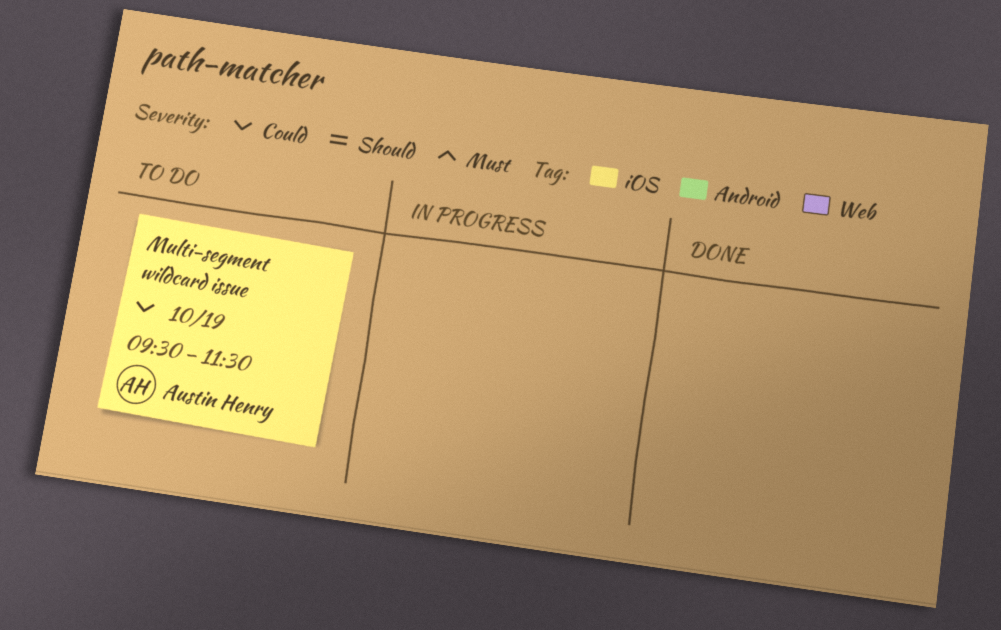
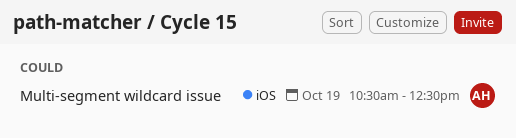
Multi-segment wildcard issue, begins: 09:30 -> 10:30
Multi-segment wildcard issue, ends: 11:30 -> 12:30

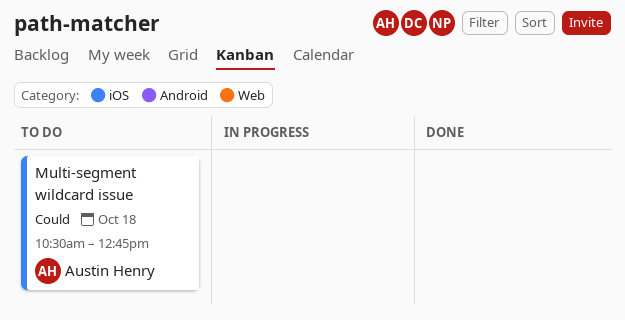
Multi-segment wildcard issue, day: Oct 19 -> Oct 18
Multi-segment wildcard issue, ends: 12:30 -> 12:45

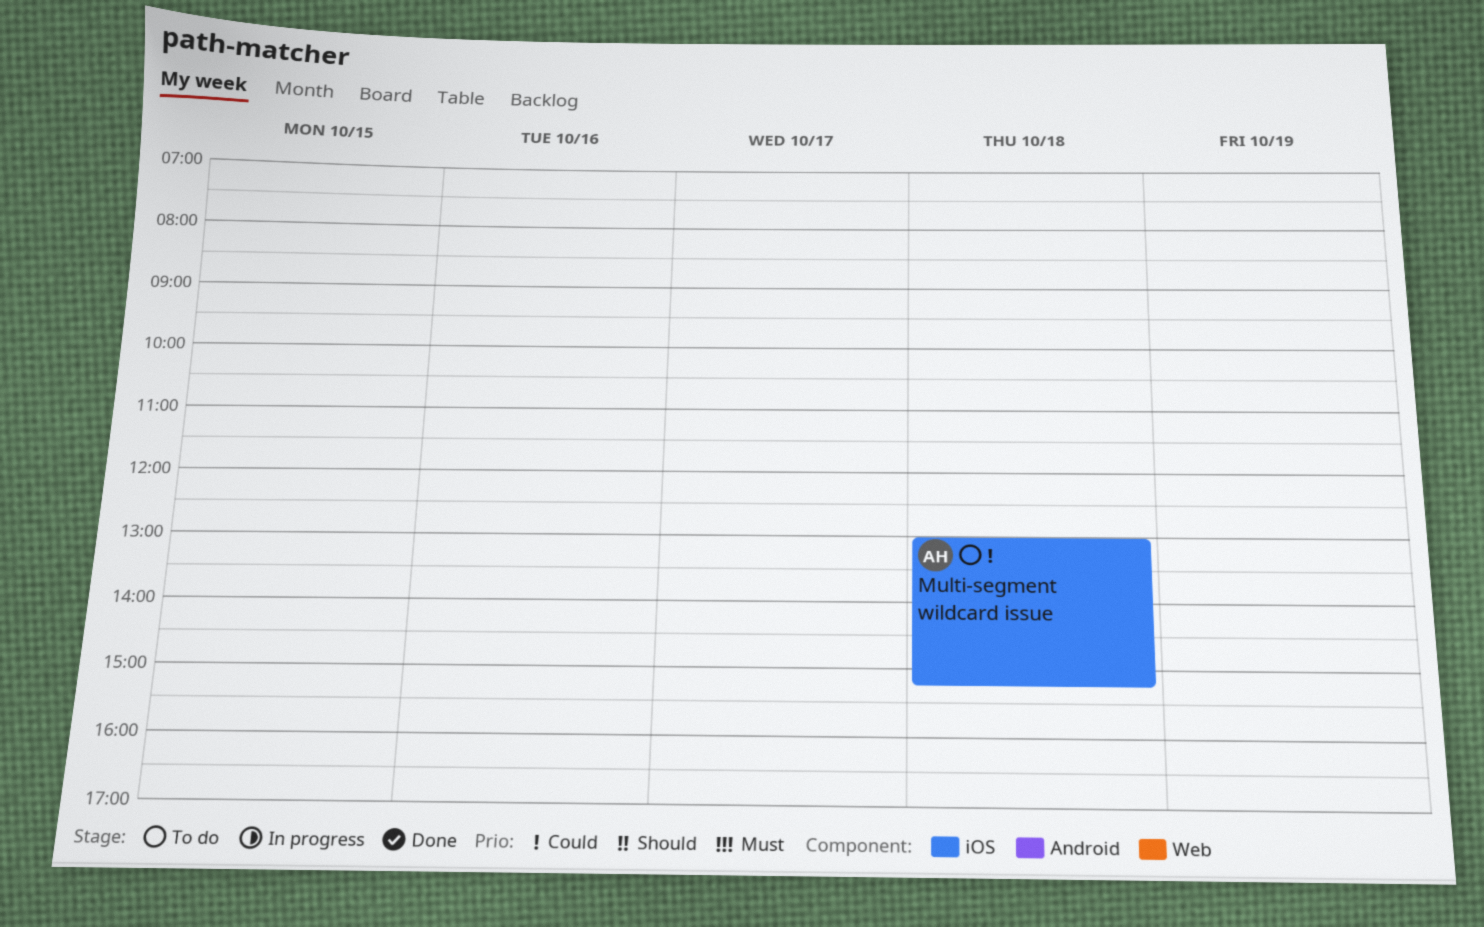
Multi-segment wildcard issue, begins: 10:30 -> 13:00
Multi-segment wildcard issue, ends: 12:45 -> 15:15

